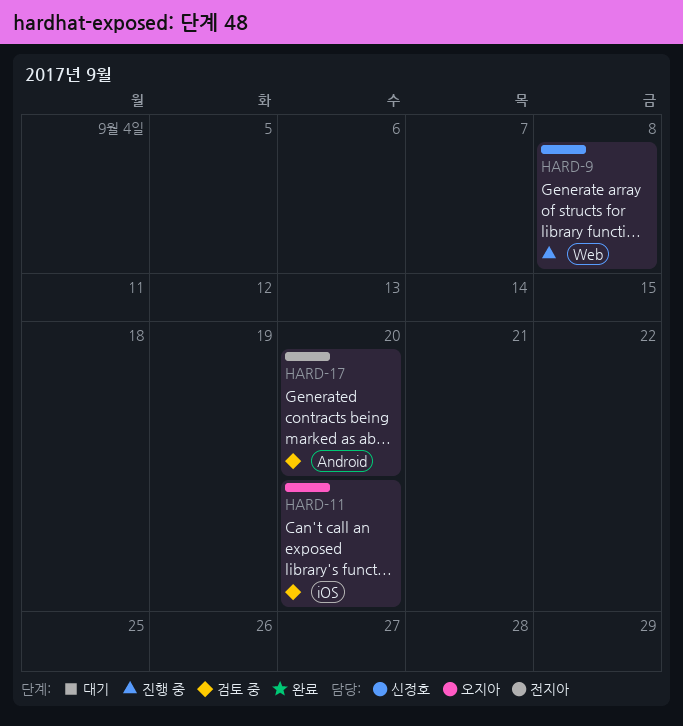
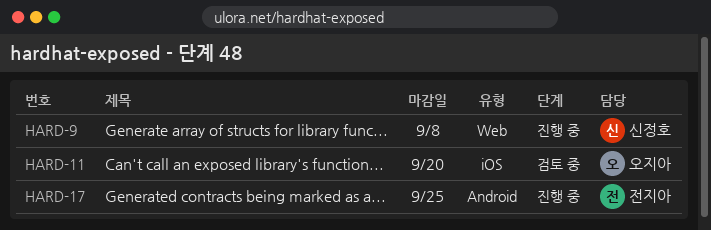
HARD-17, status: 검토 중 -> 진행 중
HARD-17, due: Sep 20 -> Sep 25

